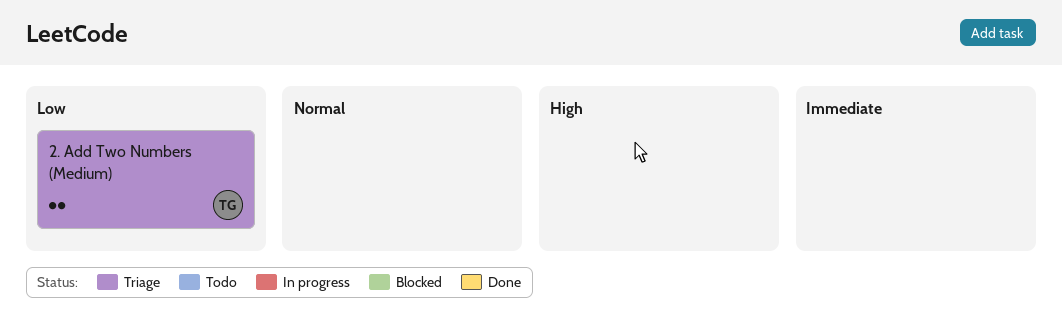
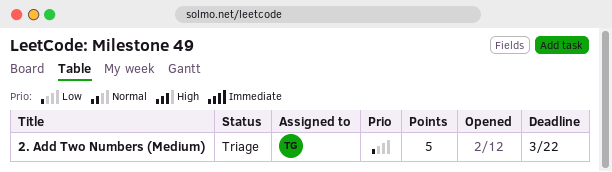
2. Add Two Numbers (Medium), estimate: 2 -> 5

